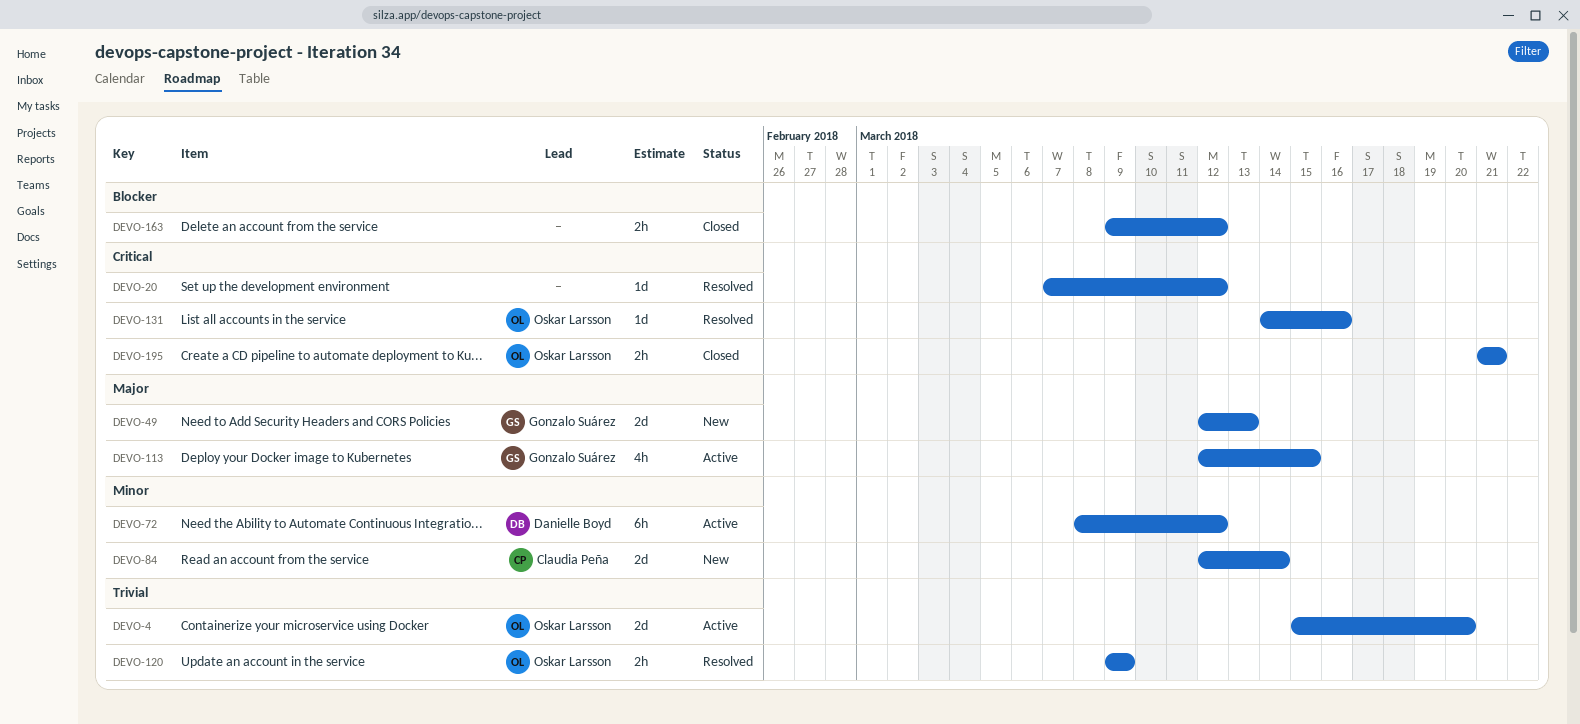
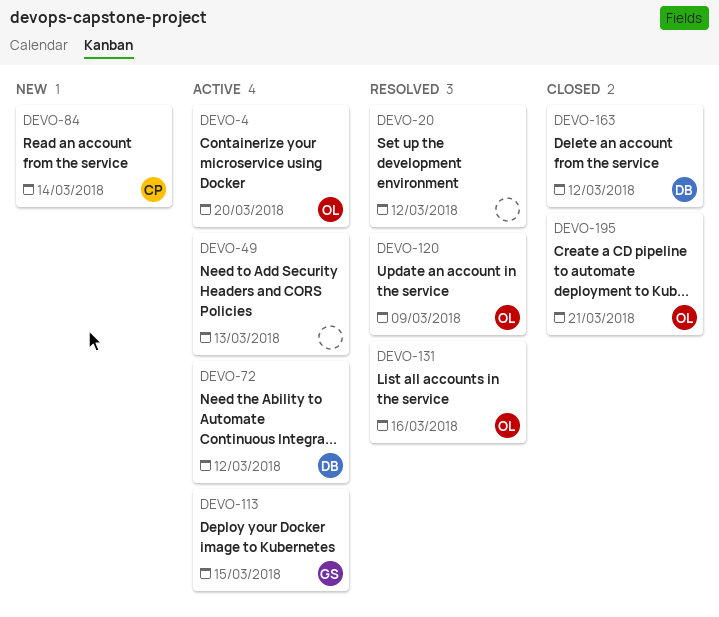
DEVO-49, status: New -> Active
DEVO-49, owner: Gonzalo Suárez -> none
DEVO-163, owner: none -> Danielle Boyd

